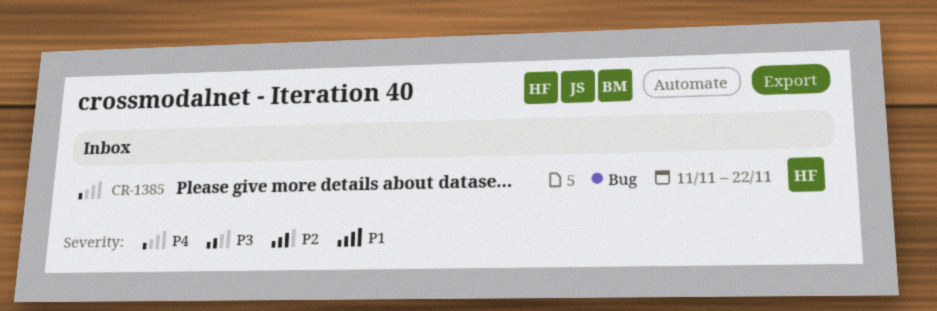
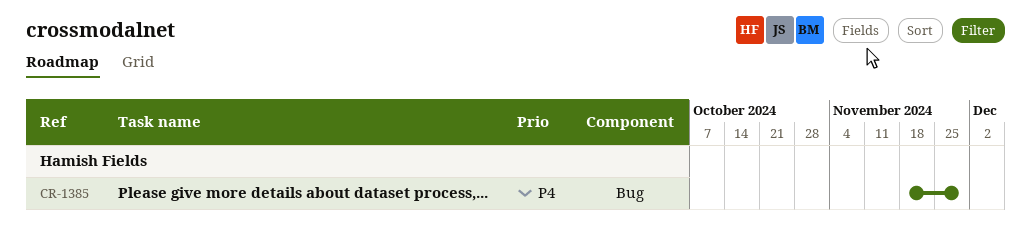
CR-1385, start: Nov 11 -> Nov 18
CR-1385, due: Nov 22 -> Nov 29

